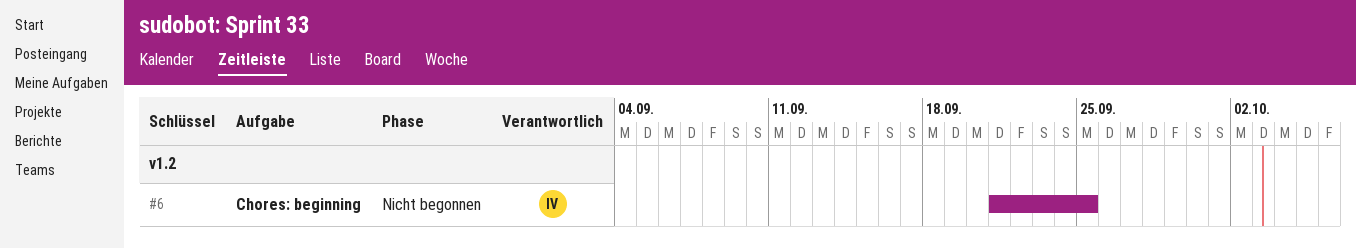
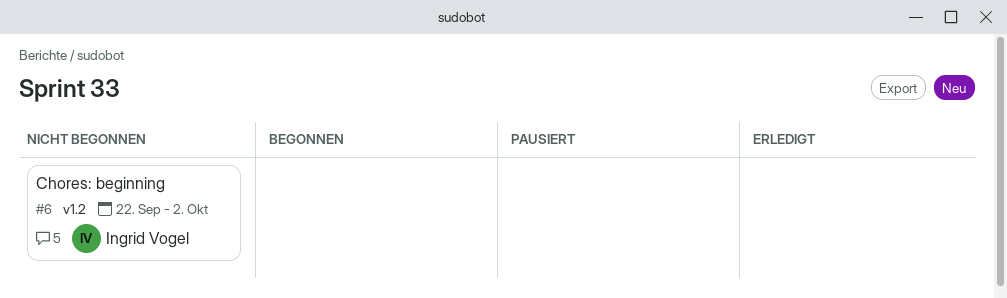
#6, start: Sep 21 -> Sep 22
#6, due: Sep 25 -> Oct 2

